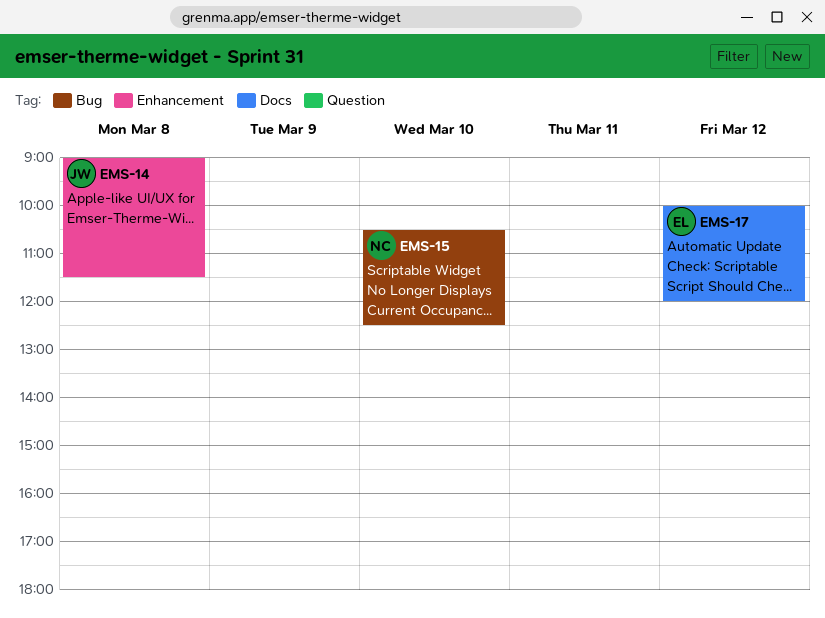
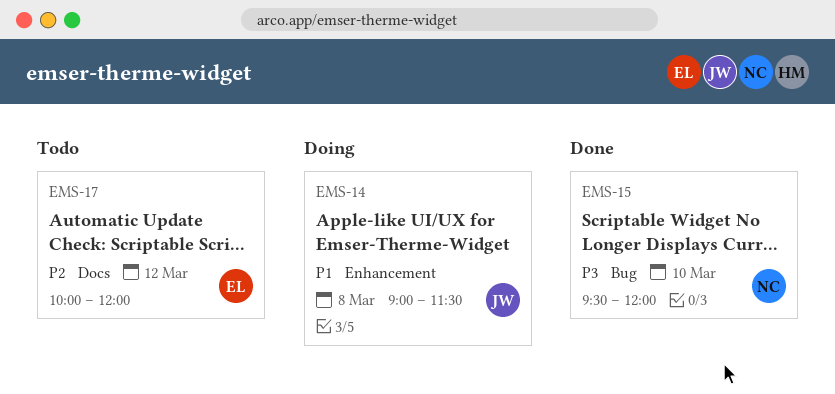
EMS-15, begins: 10:30 -> 09:30
EMS-15, ends: 12:30 -> 12:00

